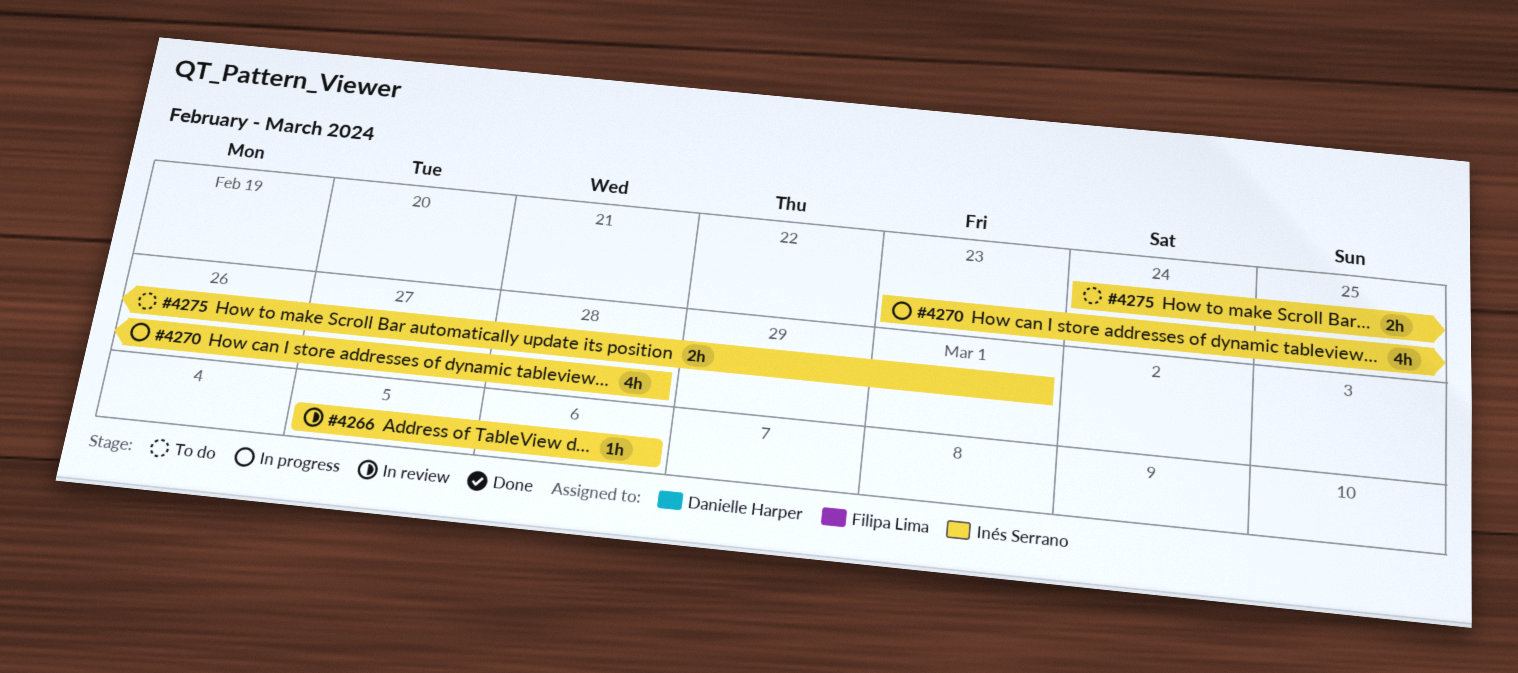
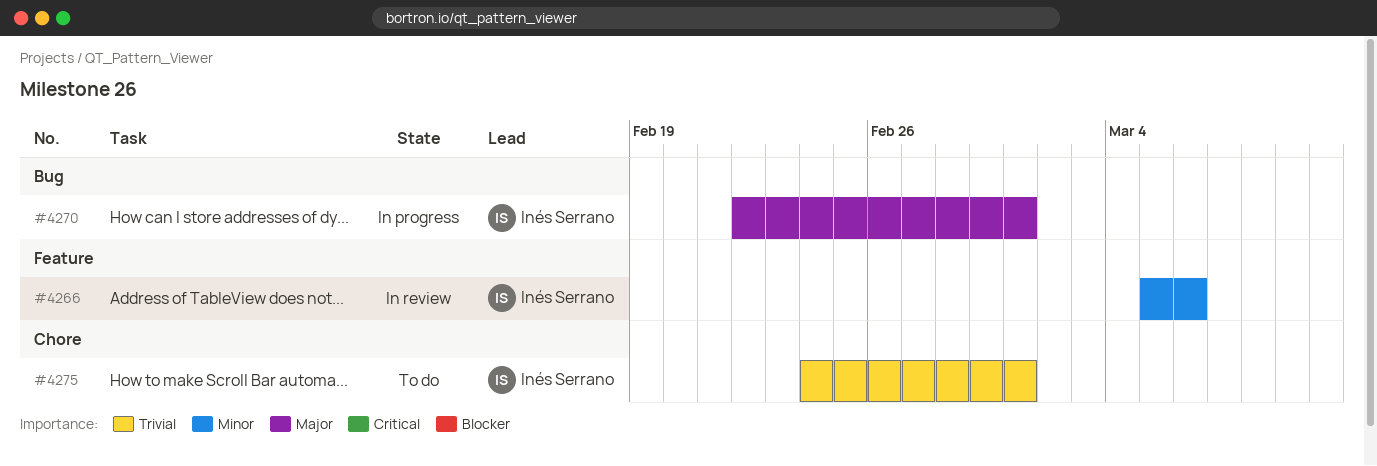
#4270, start: Feb 23 -> Feb 22
#4270, due: Feb 28 -> Mar 1

